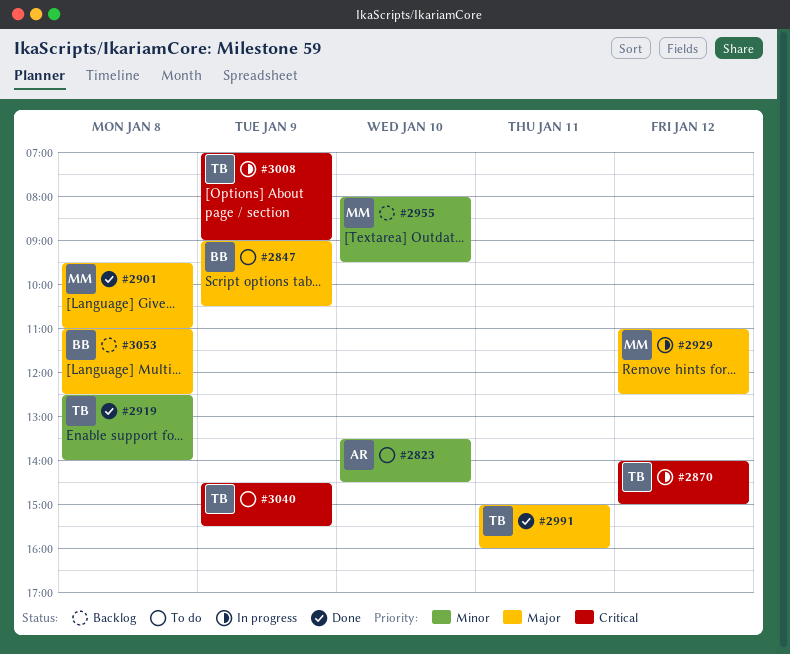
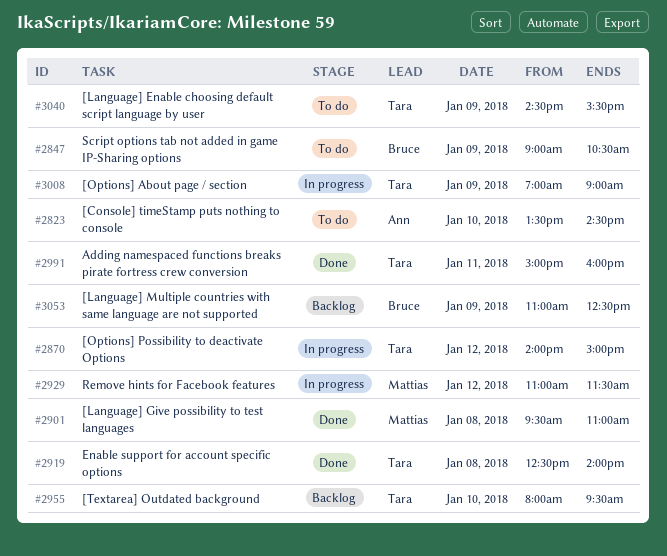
#2929, ends: 12:30 -> 11:30
#2955, owner: Mattias -> Tara
#3053, day: Jan 8 -> Jan 9

